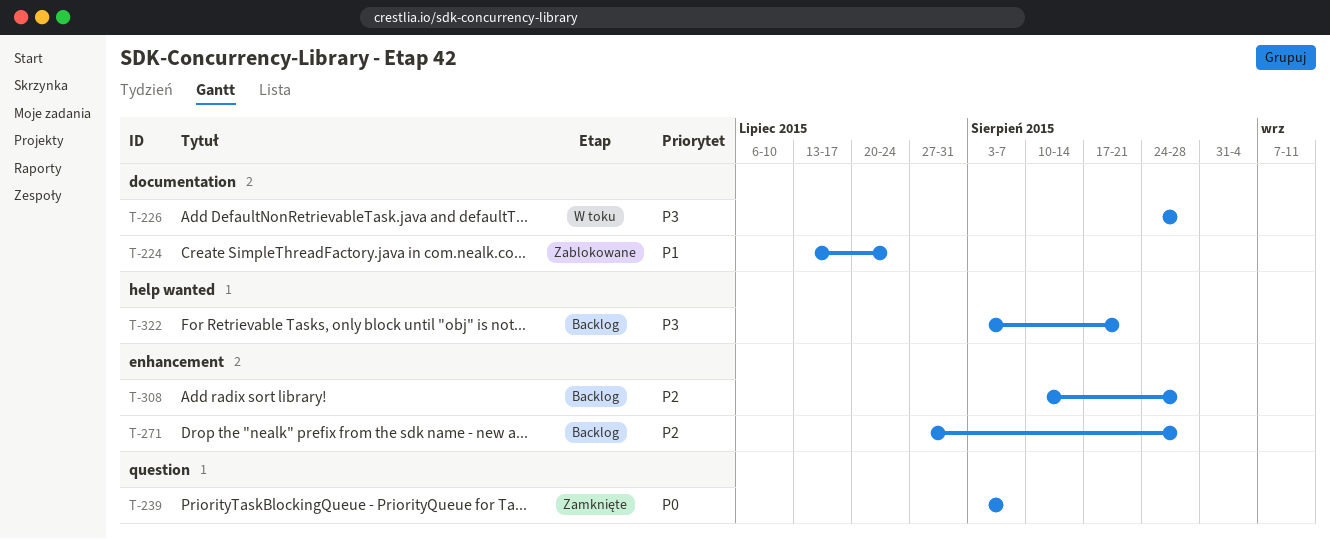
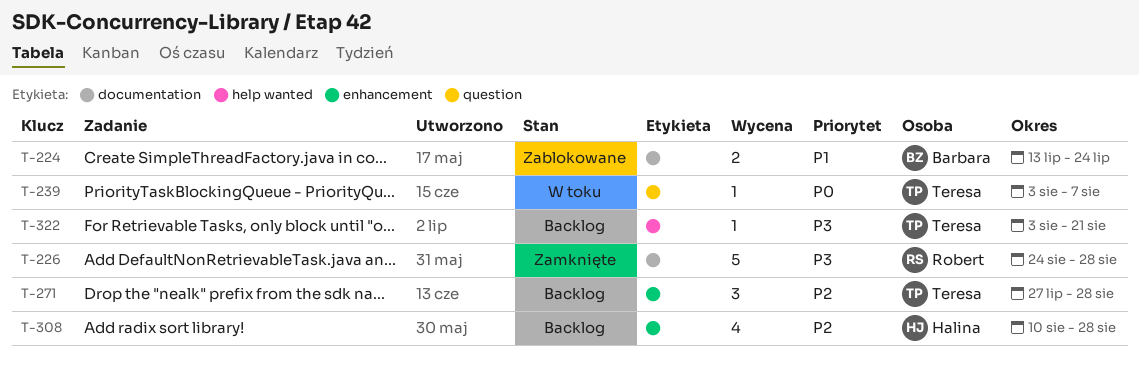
T-226, status: W toku -> Zamknięte
T-239, status: Zamknięte -> W toku

